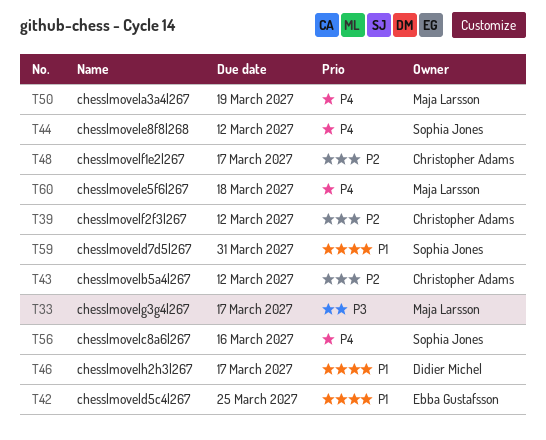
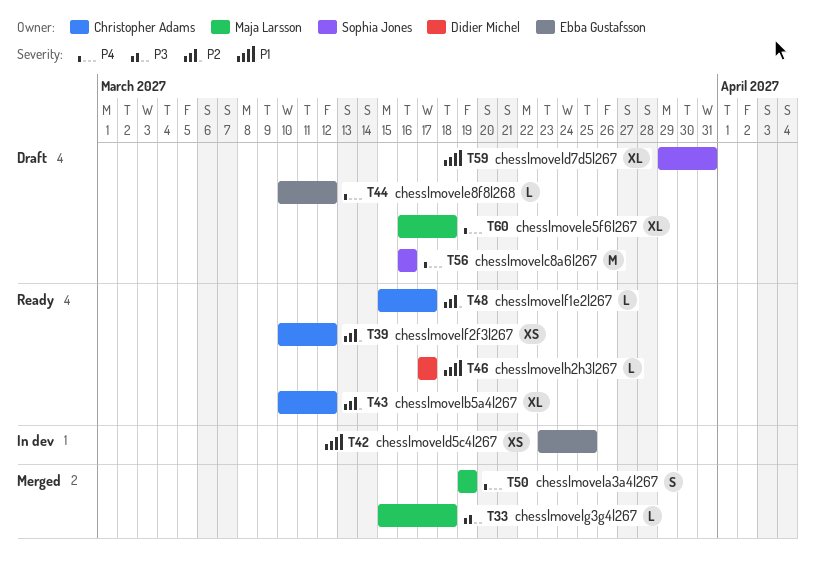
T33, due: Mar 17 -> Mar 18
T44, owner: Sophia Jones -> Ebba Gustafsson

